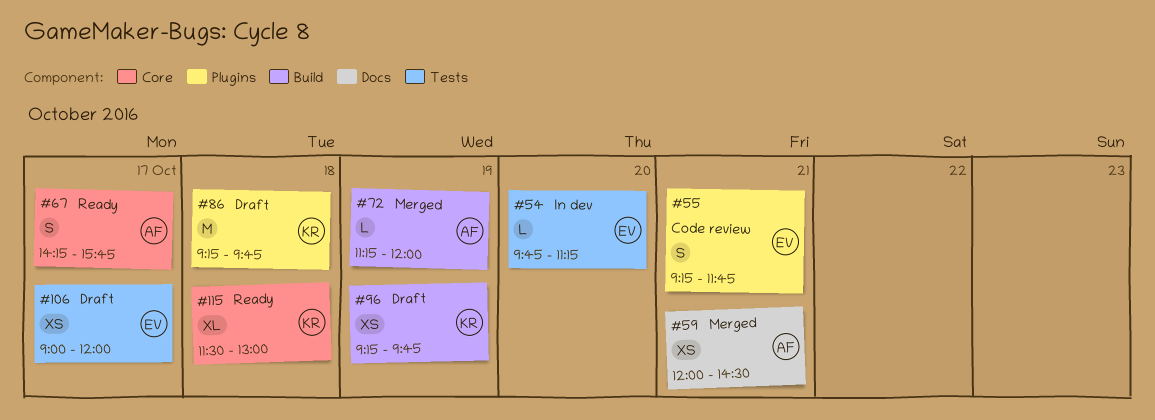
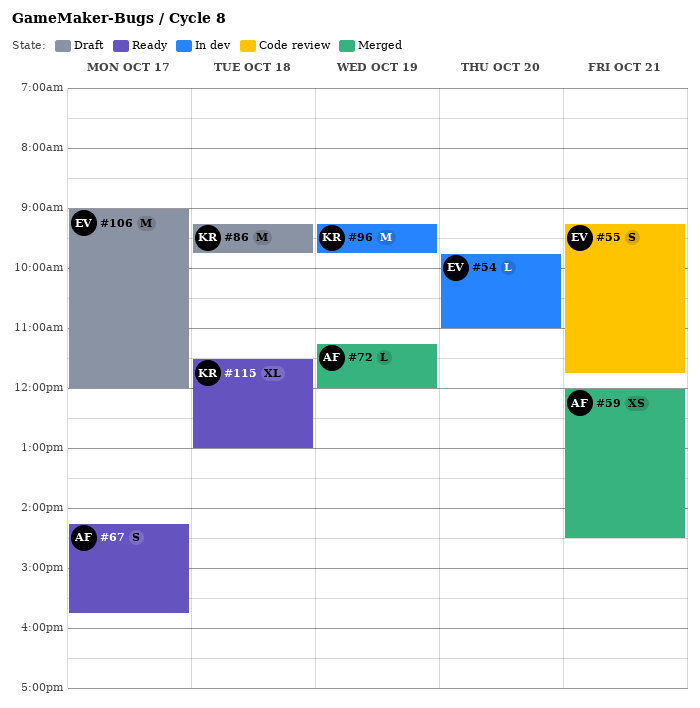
#54, ends: 11:15 -> 11:00
#96, status: Draft -> In dev
#96, estimate: XS -> M
#106, estimate: XS -> M

